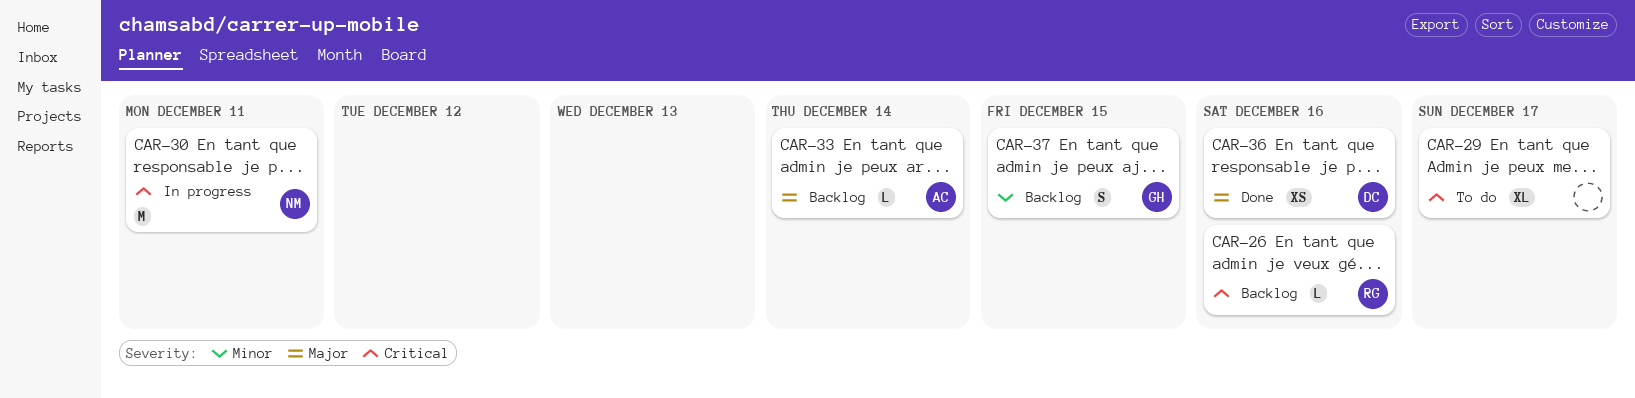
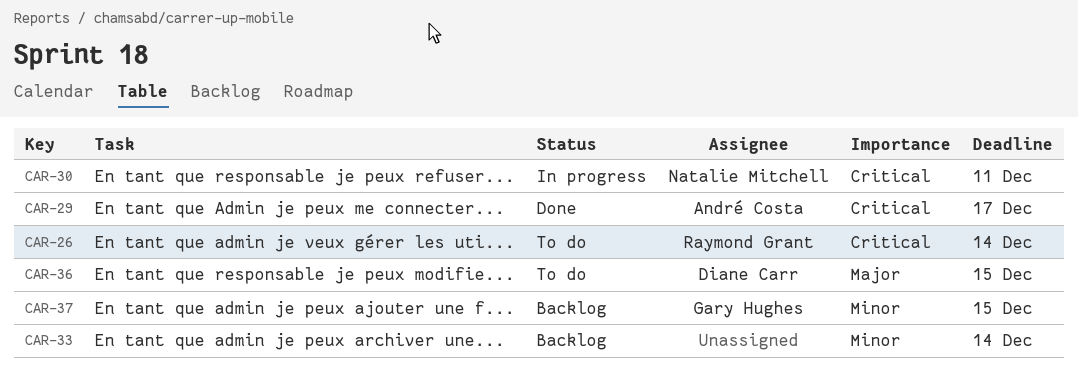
CAR-26, status: Backlog -> To do
CAR-26, due: Dec 16 -> Dec 14
CAR-29, status: To do -> Done
CAR-29, owner: none -> André Costa
CAR-33, owner: André Costa -> none
CAR-33, priority: Major -> Minor
CAR-36, status: Done -> To do
CAR-36, due: Dec 16 -> Dec 15

